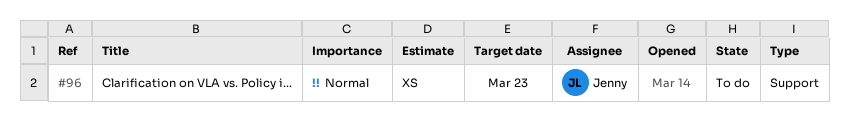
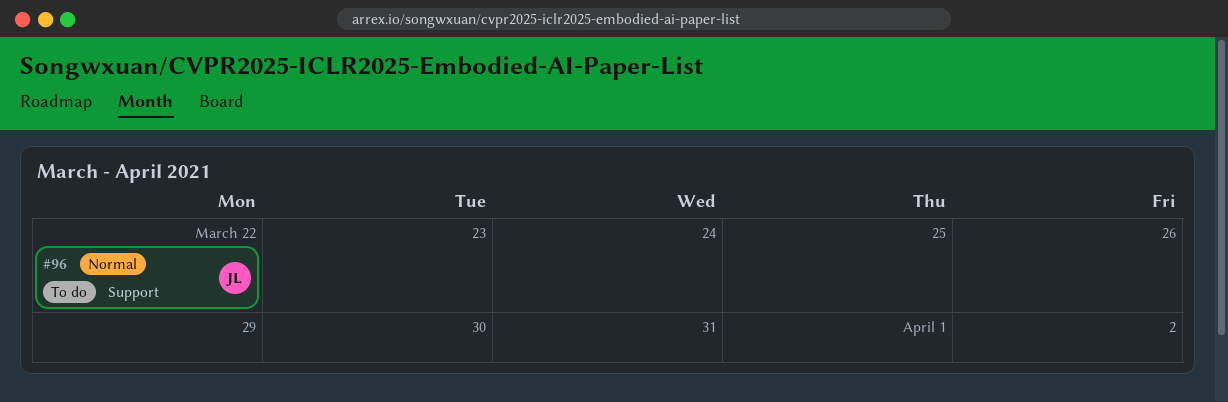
#96, due: Mar 23 -> Mar 22

